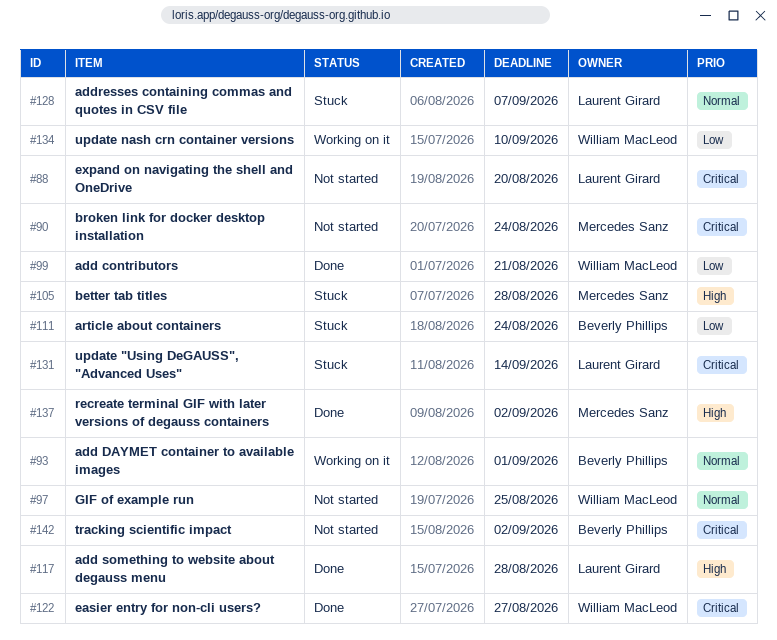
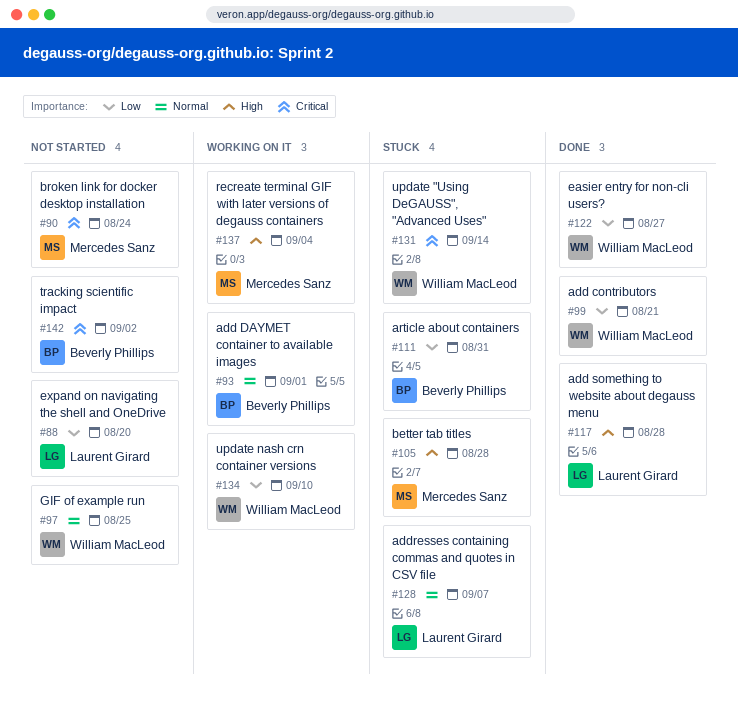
#88, priority: Critical -> Low
#111, due: Aug 24 -> Aug 31
#122, priority: Critical -> Low
#131, owner: Laurent Girard -> William MacLeod
#137, status: Done -> Working on it
#137, due: Sep 2 -> Sep 4

